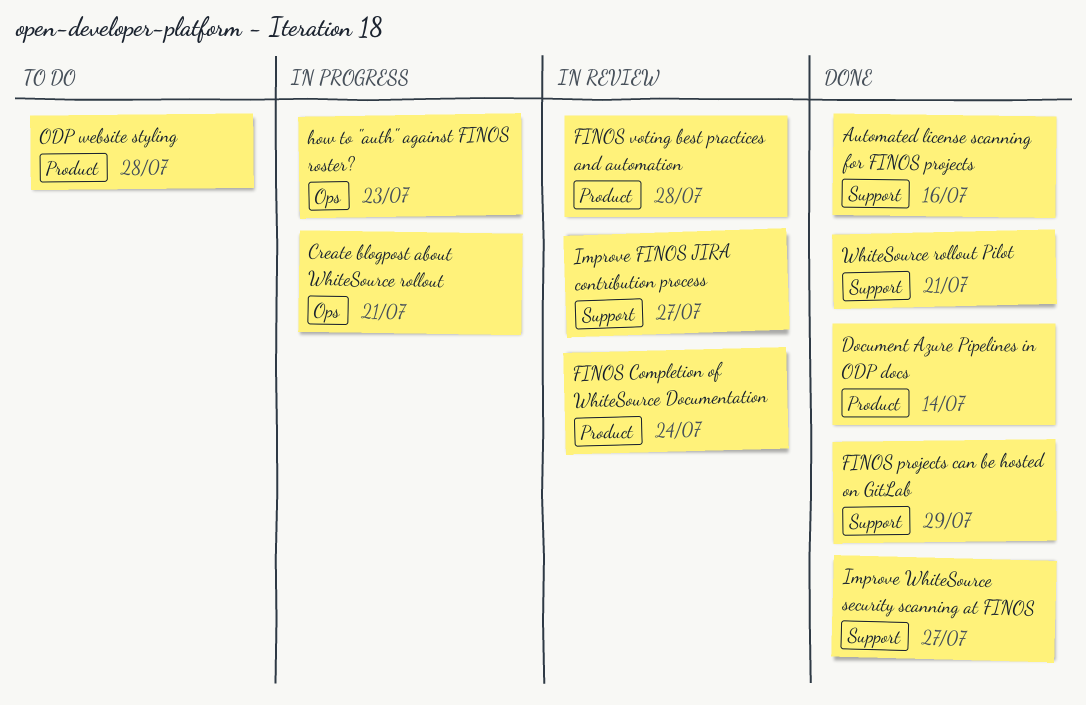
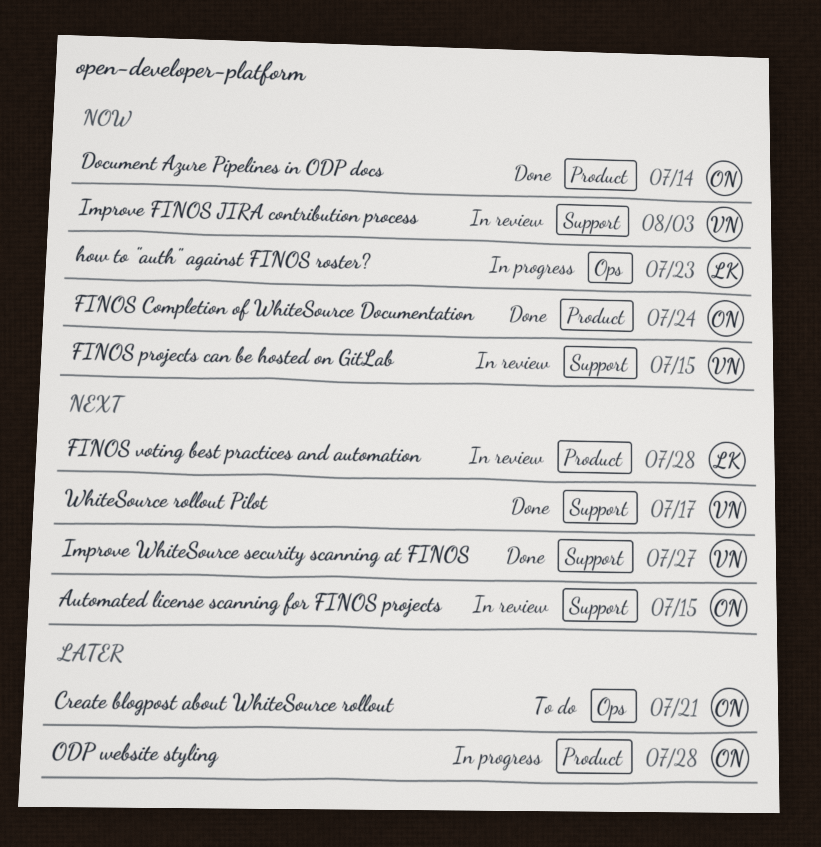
Automated license scanning for FINOS projects, status: Done -> In review
Automated license scanning for FINOS projects, due: Jul 16 -> Jul 15
Create blogpost about WhiteSource rollout, status: In progress -> To do
FINOS Completion of WhiteSource Documentation, status: In review -> Done
FINOS projects can be hosted on GitLab, status: Done -> In review
FINOS projects can be hosted on GitLab, due: Jul 29 -> Jul 15
Improve FINOS JIRA contribution process, due: Jul 27 -> Aug 3
ODP website styling, status: To do -> In progress
WhiteSource rollout Pilot, due: Jul 21 -> Jul 17

